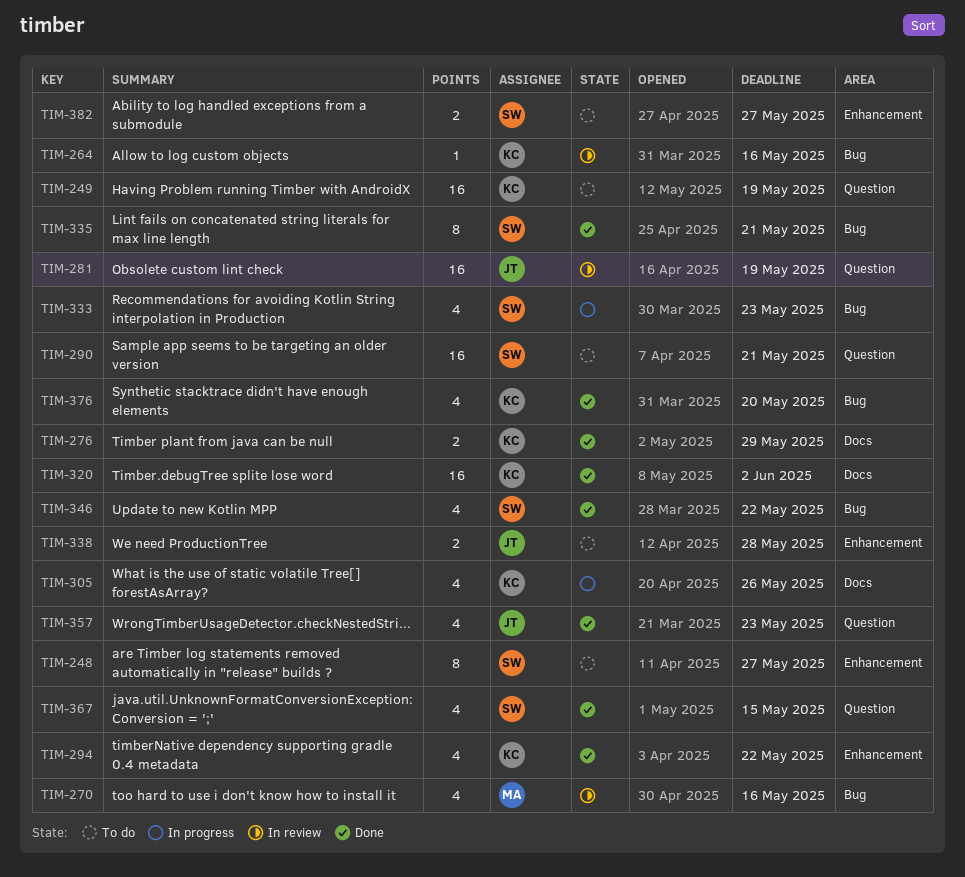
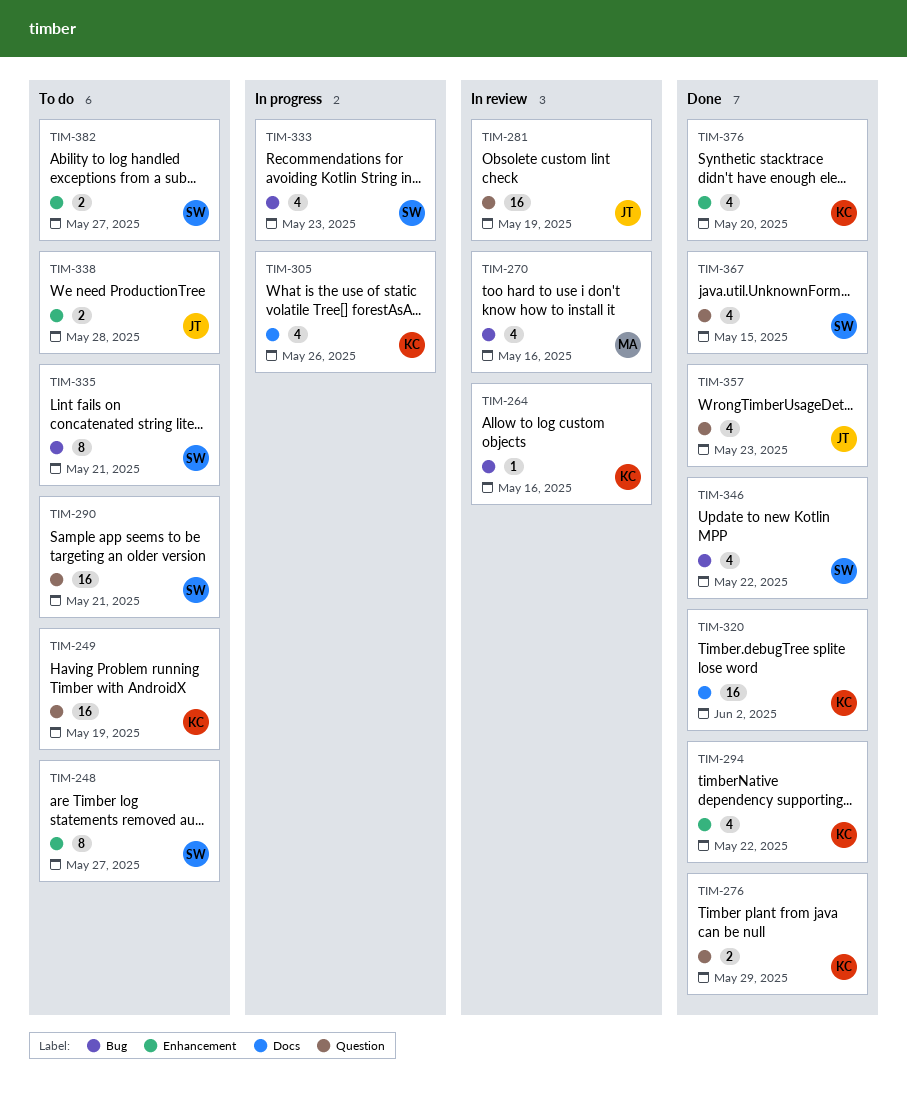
TIM-276, label: Docs -> Question
TIM-335, status: Done -> To do
TIM-376, label: Bug -> Enhancement

